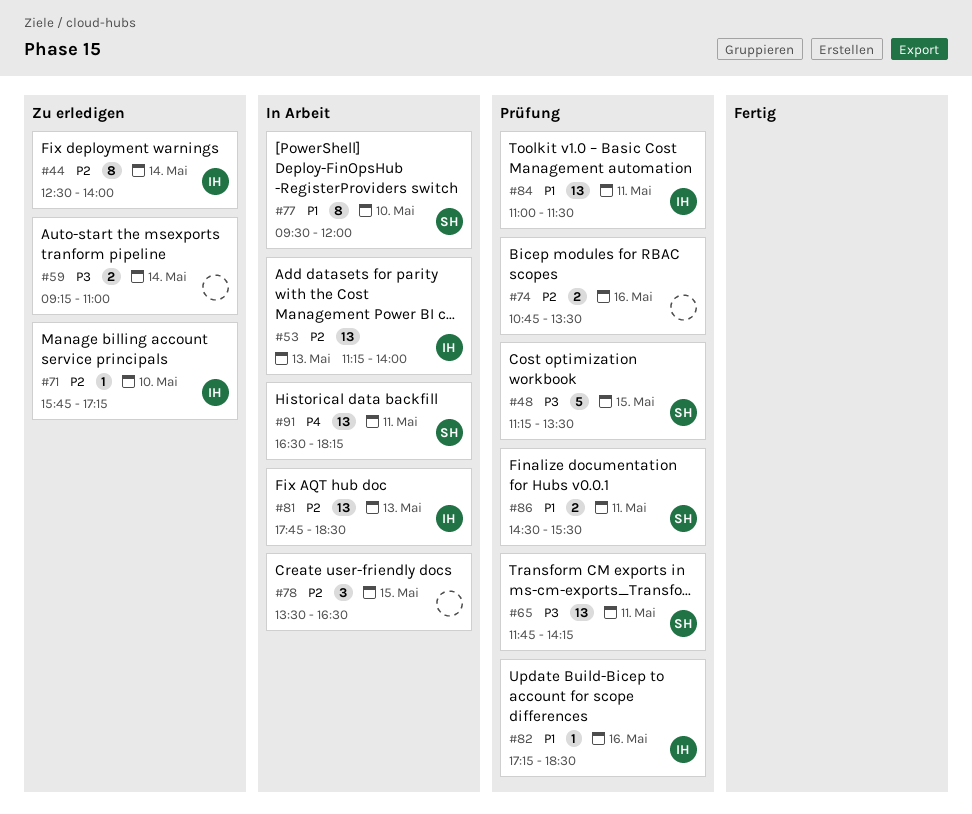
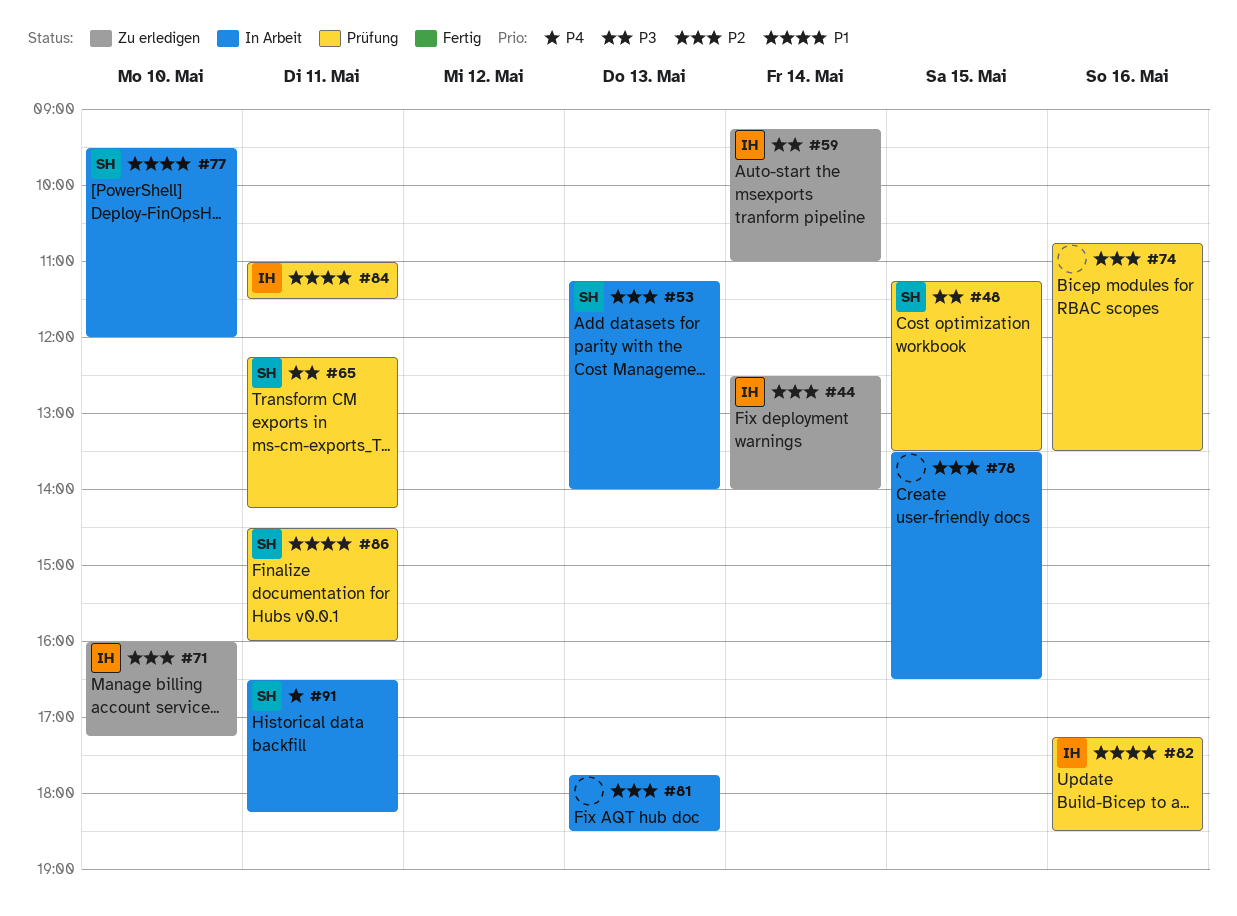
#53, owner: IH -> SH
#59, owner: none -> IH
#65, begins: 11:45 -> 12:15
#71, begins: 15:45 -> 16:00
#81, owner: IH -> none
#86, ends: 15:30 -> 16:00

